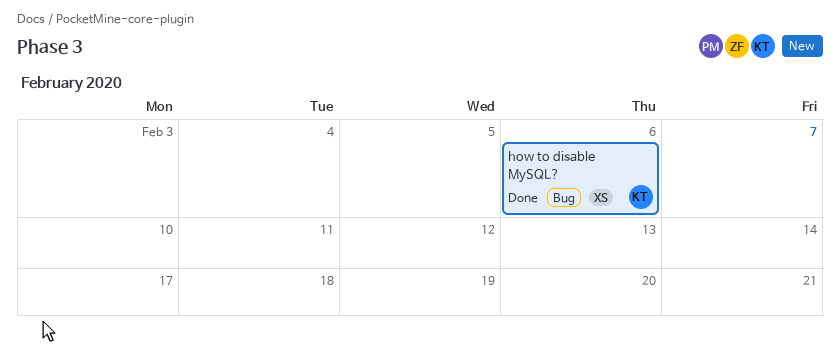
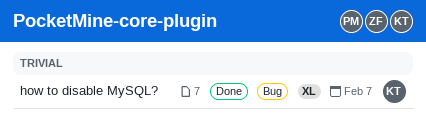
how to disable MySQL?, estimate: XS -> XL
how to disable MySQL?, due: Feb 6 -> Feb 7

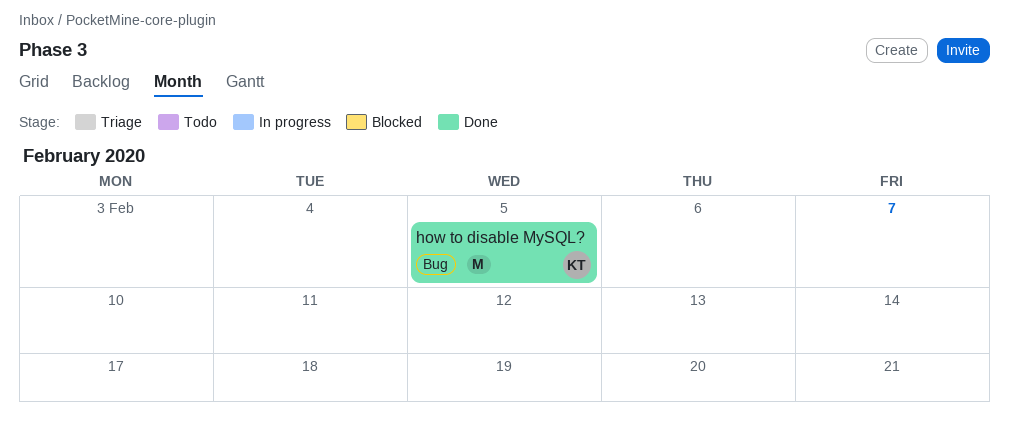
how to disable MySQL?, estimate: XL -> M
how to disable MySQL?, due: Feb 7 -> Feb 5

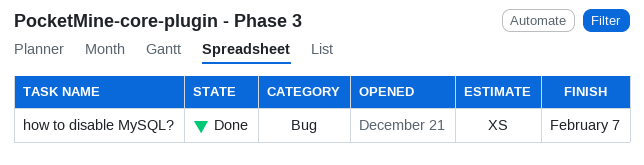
how to disable MySQL?, estimate: M -> XS
how to disable MySQL?, due: Feb 5 -> Feb 7

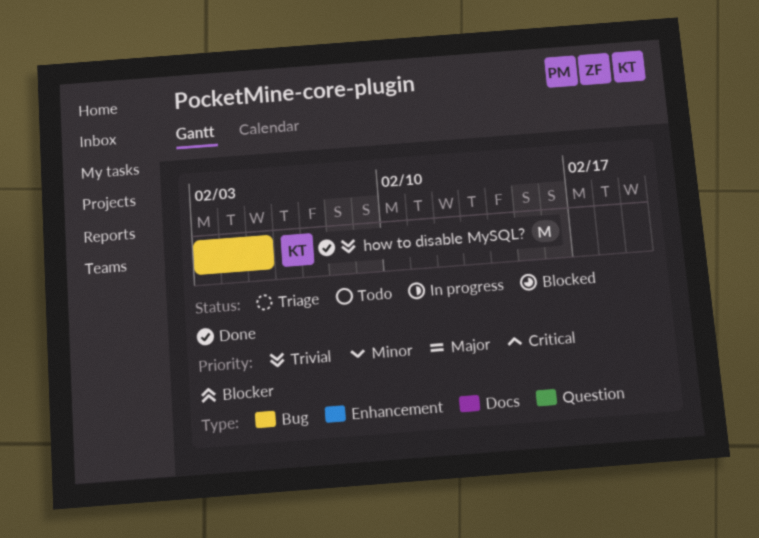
how to disable MySQL?, estimate: XS -> M
how to disable MySQL?, due: Feb 7 -> Feb 5

